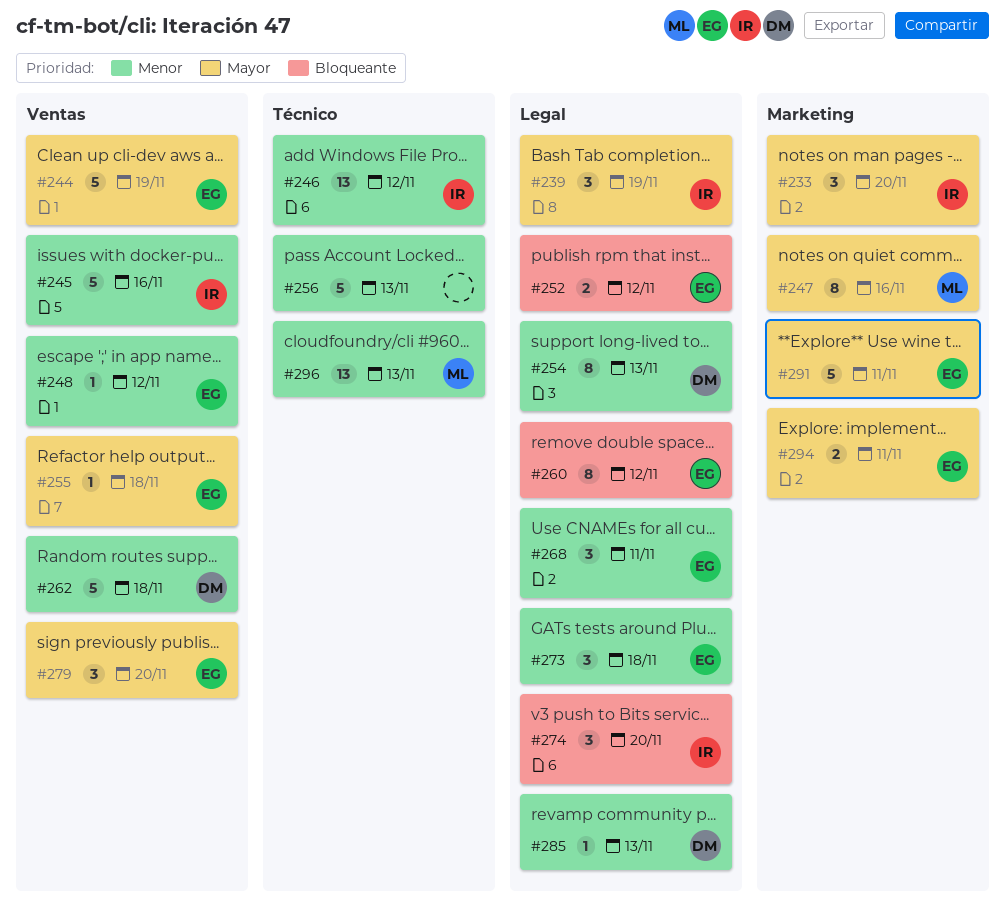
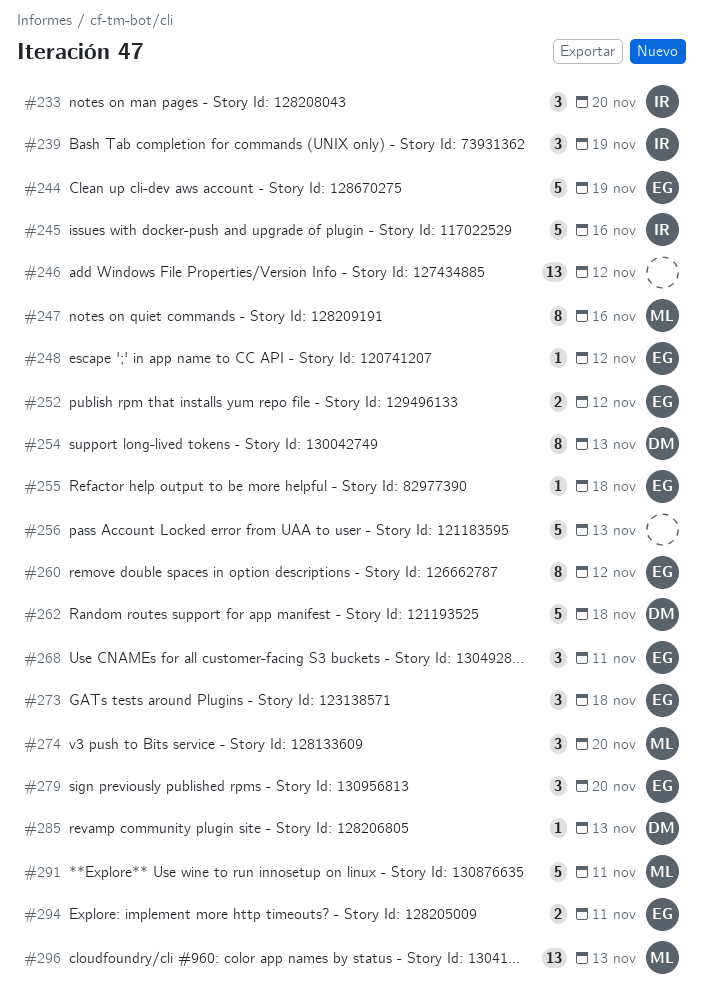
#246, owner: IR -> none
#274, owner: IR -> ML
#291, owner: EG -> ML

